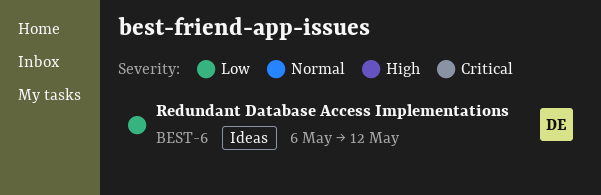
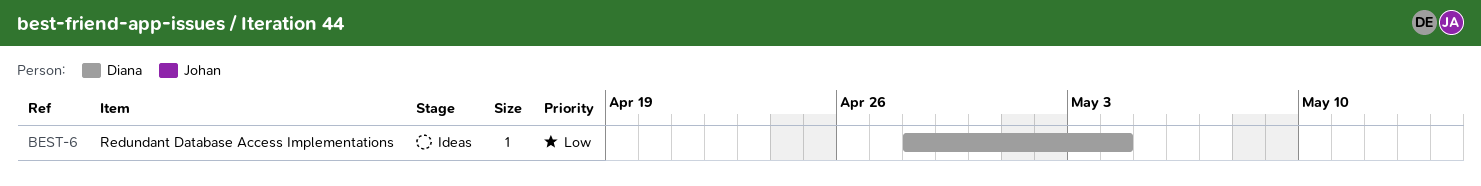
BEST-6, start: May 6 -> Apr 28
BEST-6, due: May 12 -> May 4

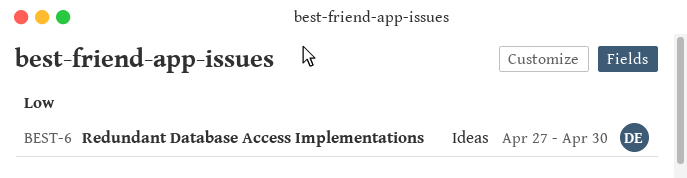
BEST-6, start: Apr 28 -> Apr 27
BEST-6, due: May 4 -> Apr 30

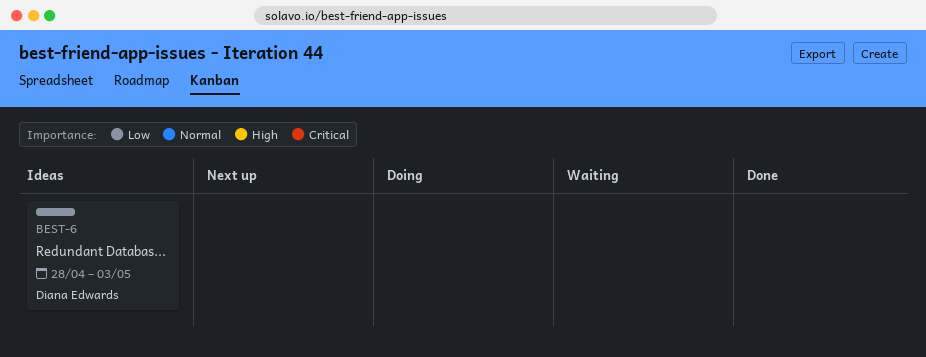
BEST-6, start: Apr 27 -> Apr 28
BEST-6, due: Apr 30 -> May 3

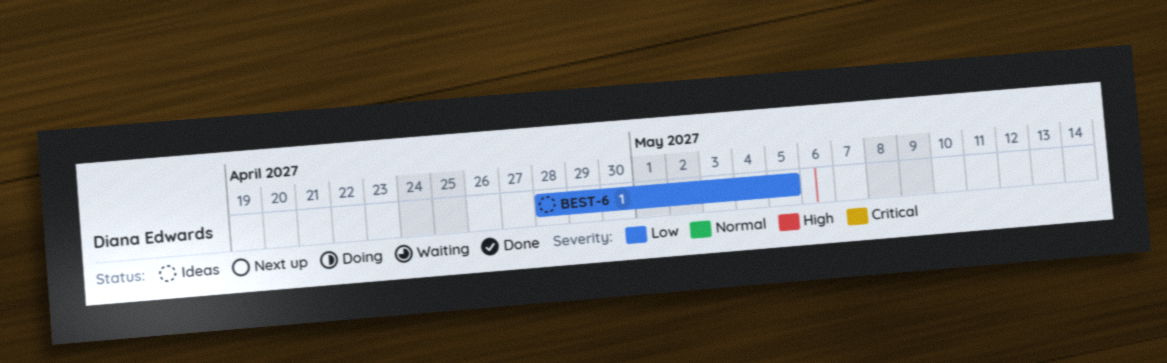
BEST-6, due: May 3 -> May 5

